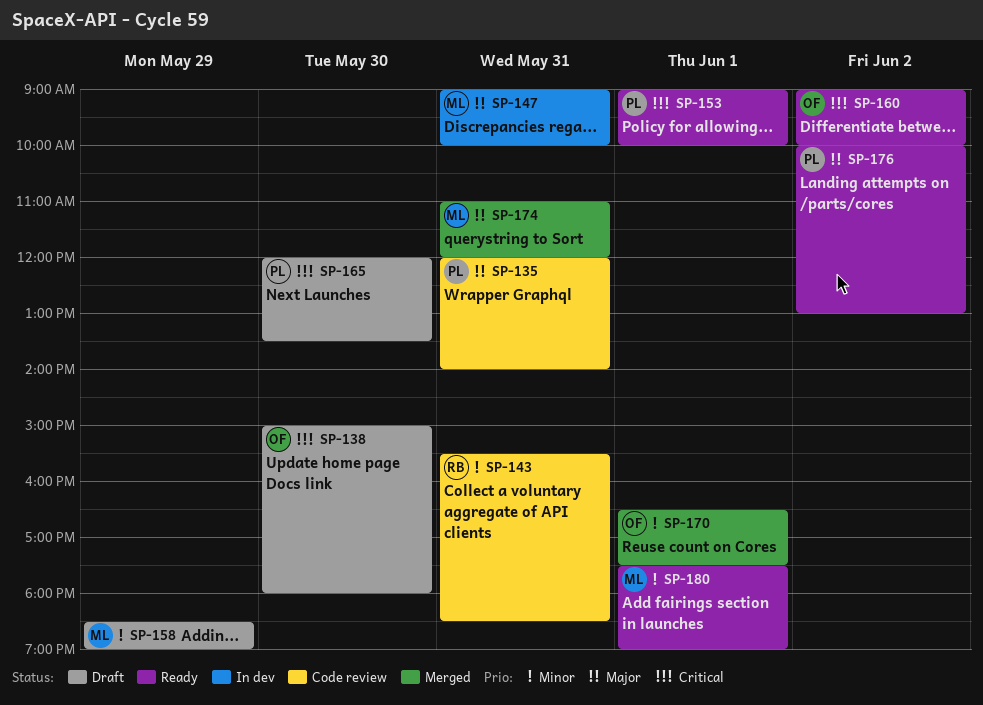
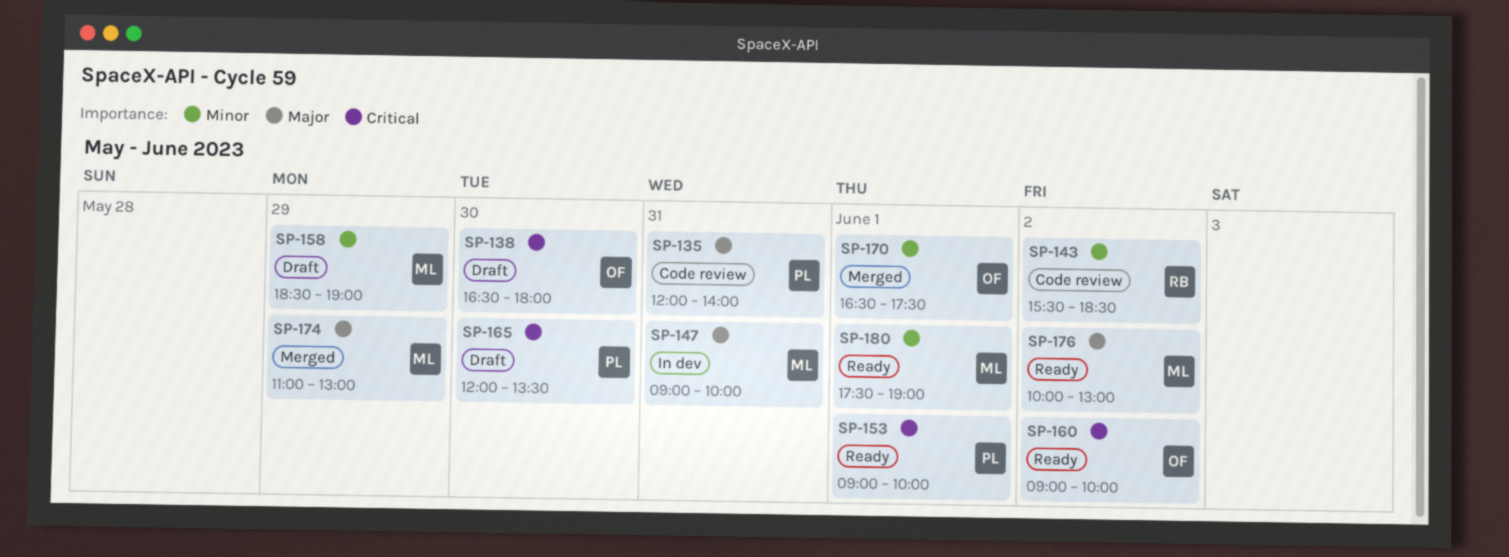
SP-138, begins: 15:00 -> 16:30
SP-143, day: May 31 -> Jun 2
SP-174, day: May 31 -> May 29
SP-174, ends: 12:00 -> 13:00
SP-176, owner: PL -> ML

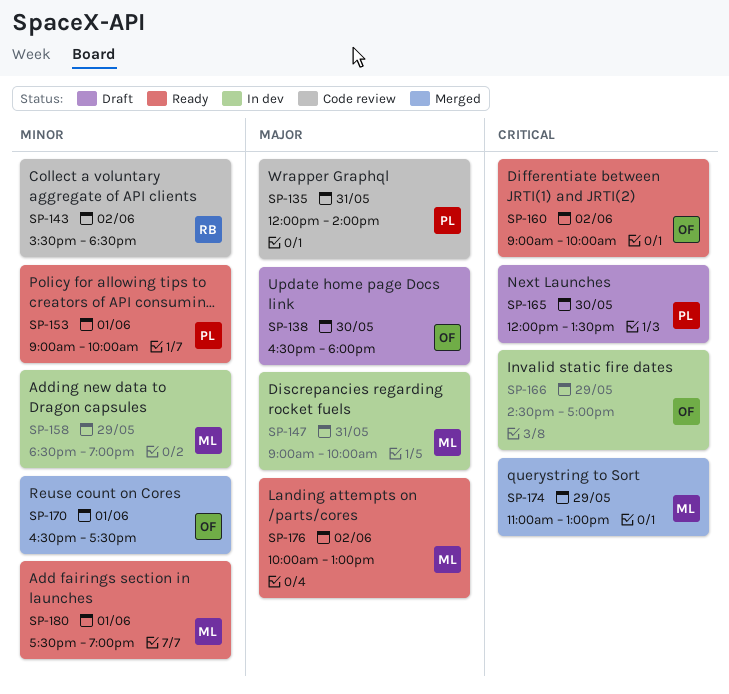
SP-138, priority: Critical -> Major
SP-153, priority: Critical -> Minor
SP-158, status: Draft -> In dev
SP-166: none -> present
SP-174, priority: Major -> Critical

